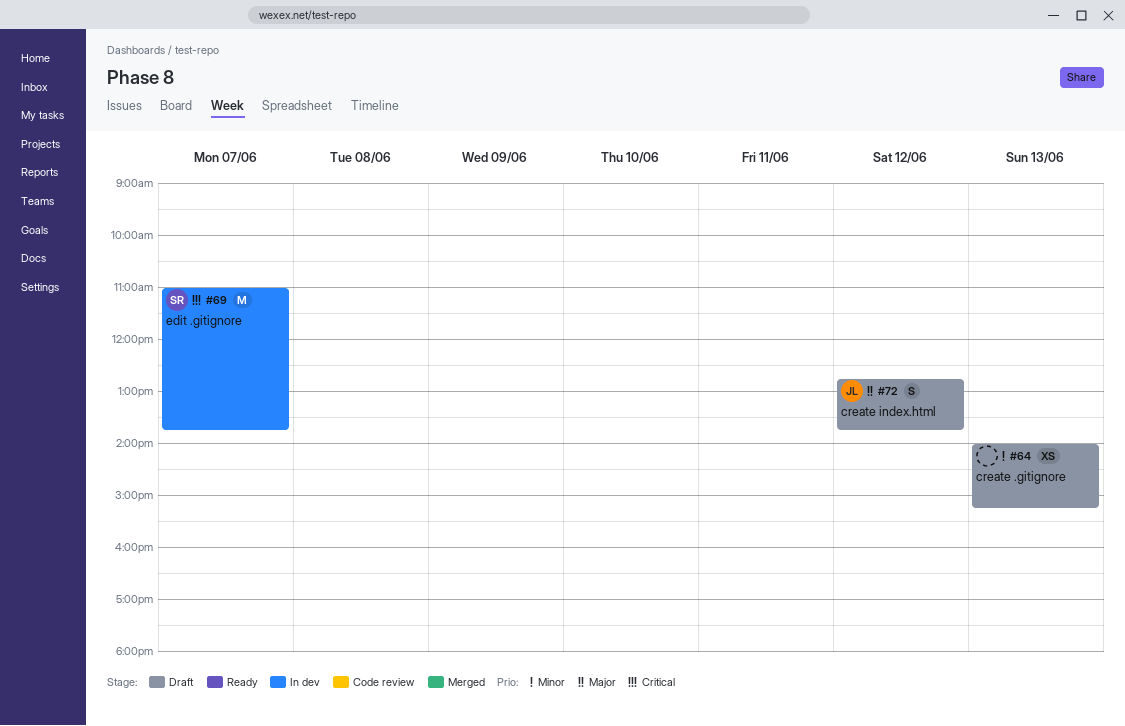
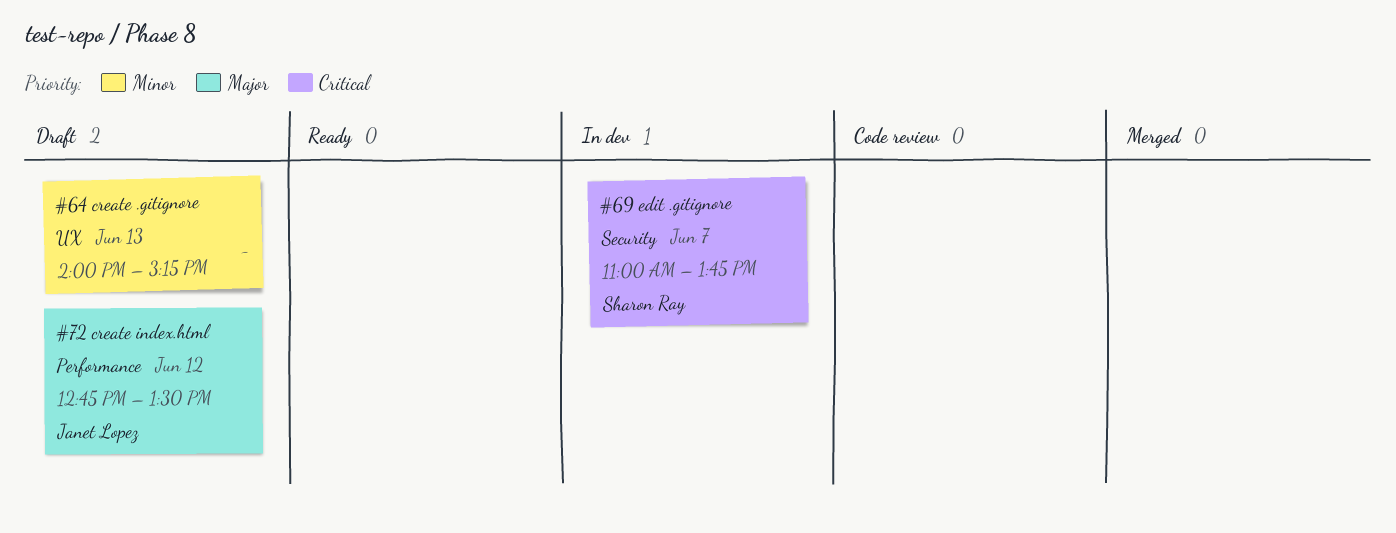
#72, ends: 13:45 -> 13:30

